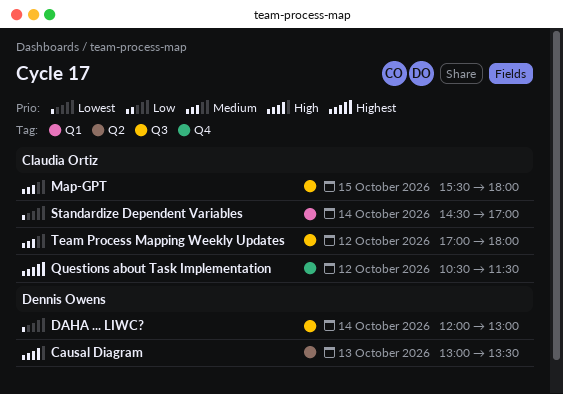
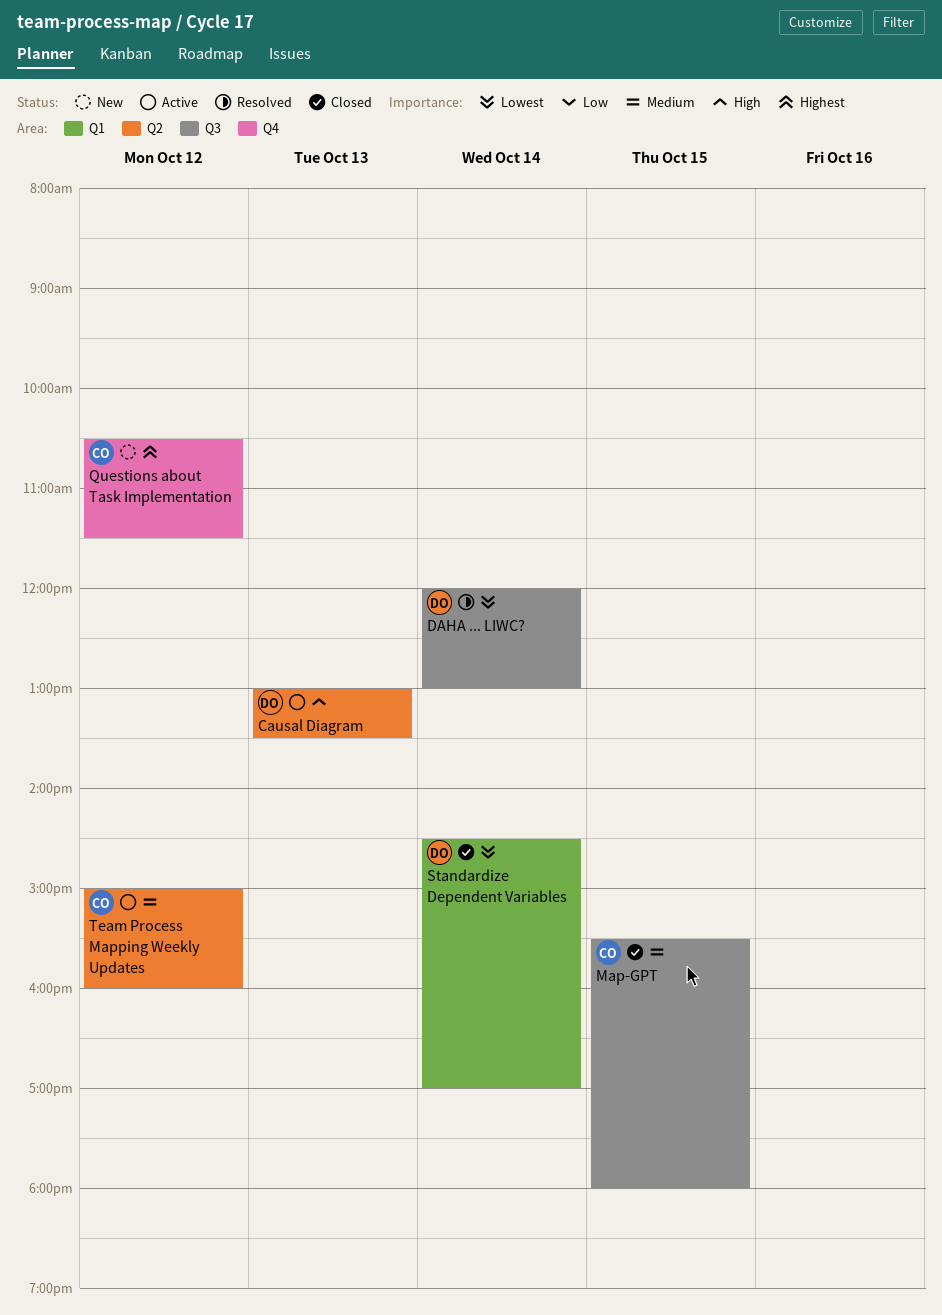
Standardize Dependent Variables, owner: Claudia Ortiz -> Dennis Owens
Team Process Mapping Weekly Updates, label: Q3 -> Q2
Team Process Mapping Weekly Updates, begins: 17:00 -> 15:00
Team Process Mapping Weekly Updates, ends: 18:00 -> 16:00

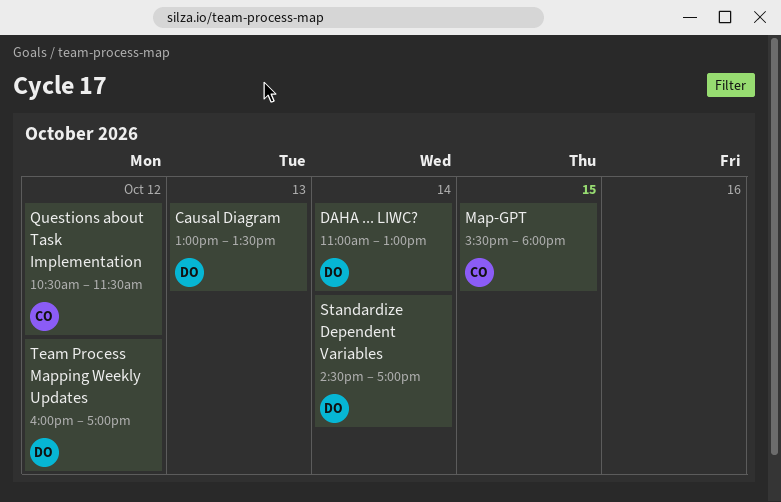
DAHA ... LIWC?, begins: 12:00 -> 11:00
Team Process Mapping Weekly Updates, owner: CO -> DO
Team Process Mapping Weekly Updates, begins: 15:00 -> 16:00
Team Process Mapping Weekly Updates, ends: 16:00 -> 17:00

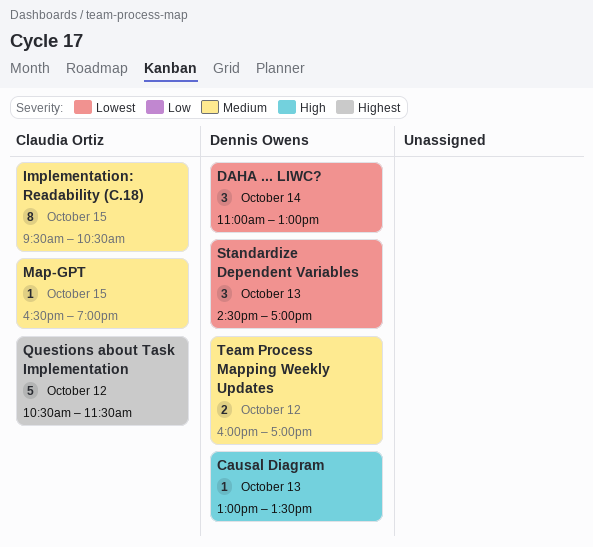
Implementation: Readability (C.18): none -> present
Map-GPT, begins: 15:30 -> 16:30
Map-GPT, ends: 18:00 -> 19:00
Standardize Dependent Variables, day: Oct 14 -> Oct 13

